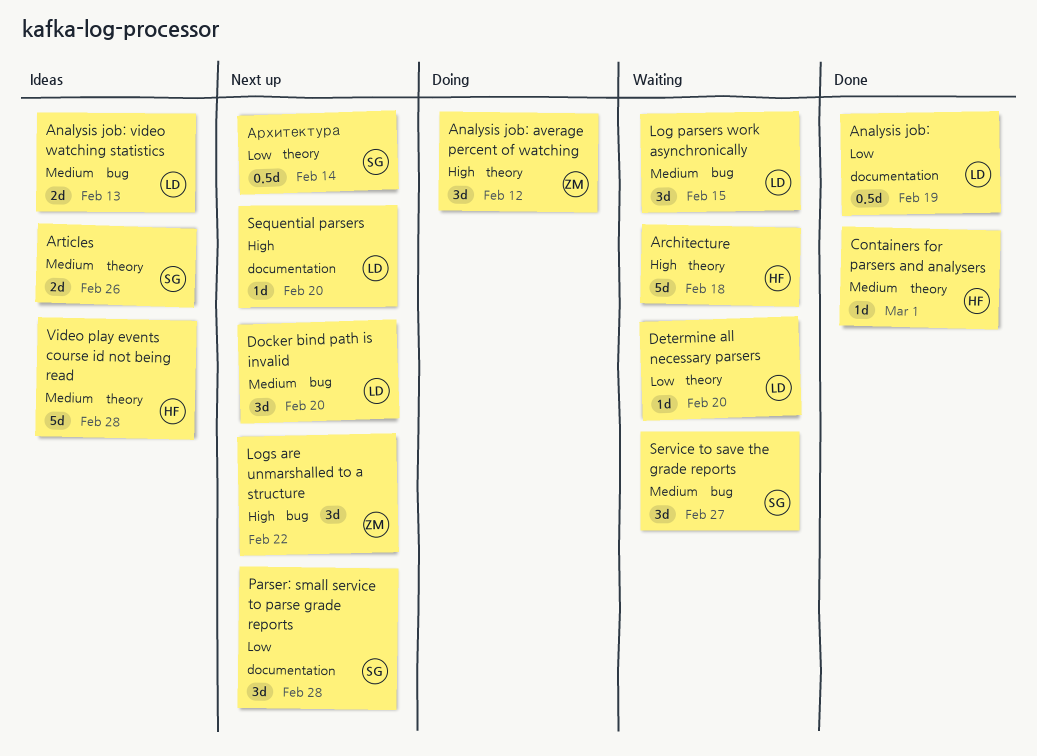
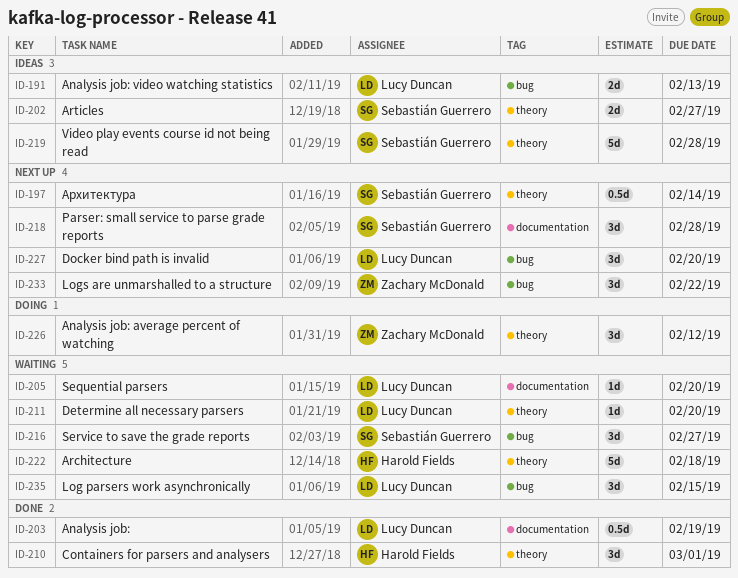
Articles, due: Feb 26 -> Feb 27
Containers for parsers and analysers, estimate: 1d -> 3d
Sequential parsers, status: Next up -> Waiting
Video play events course id not being read, owner: Harold Fields -> Sebastián Guerrero

